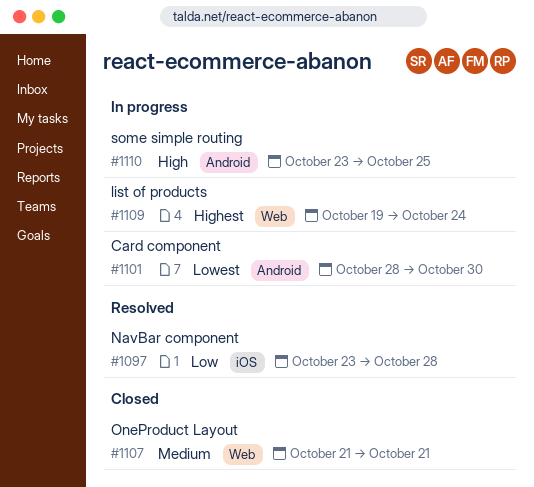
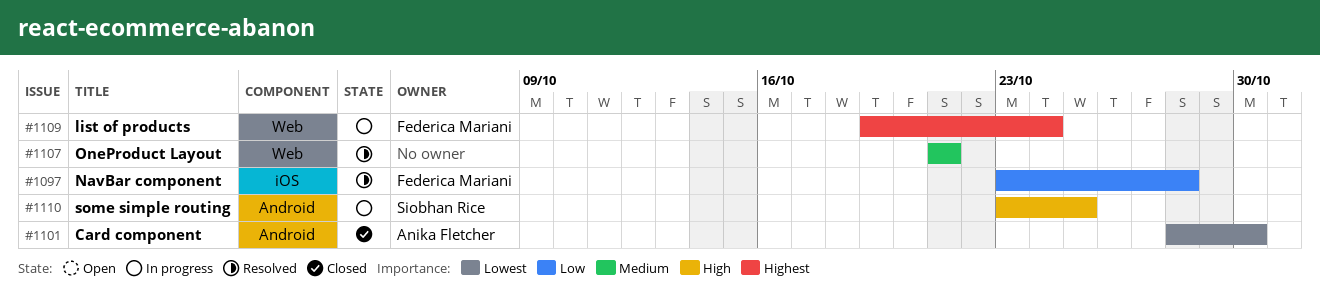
#1101, status: In progress -> Closed
#1107, status: Closed -> Resolved

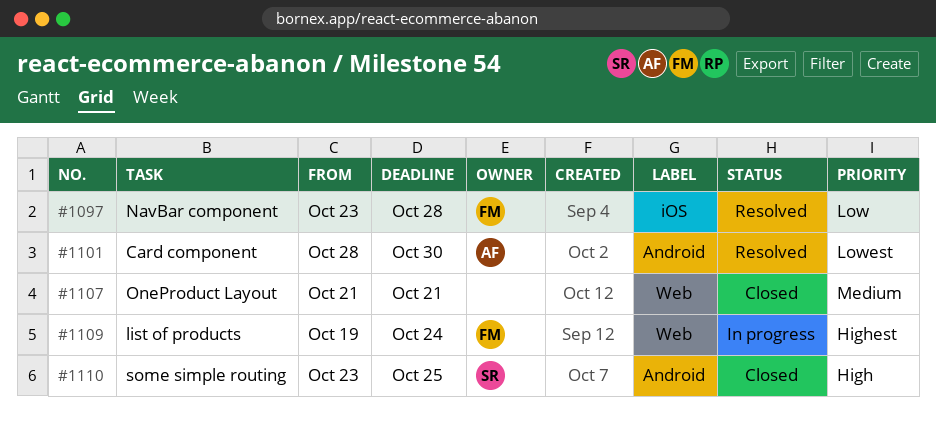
#1101, status: Closed -> Resolved
#1107, status: Resolved -> Closed
#1110, status: In progress -> Closed

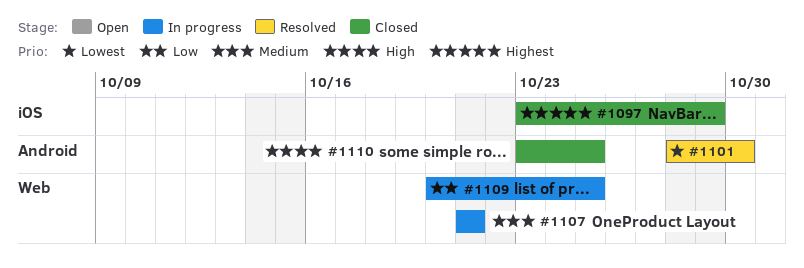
#1097, status: Resolved -> Closed
#1097, priority: Low -> Highest
#1097, due: Oct 28 -> Oct 29
#1107, status: Closed -> In progress
#1109, priority: Highest -> Low
#1109, start: Oct 19 -> Oct 20
#1109, due: Oct 24 -> Oct 25

